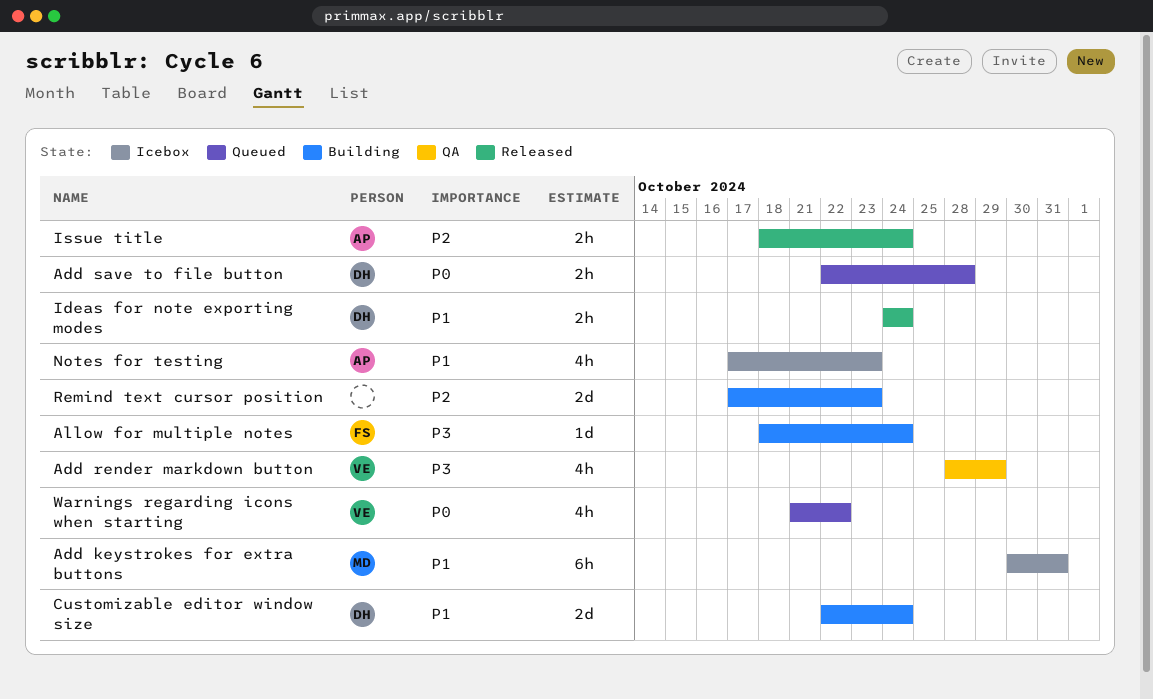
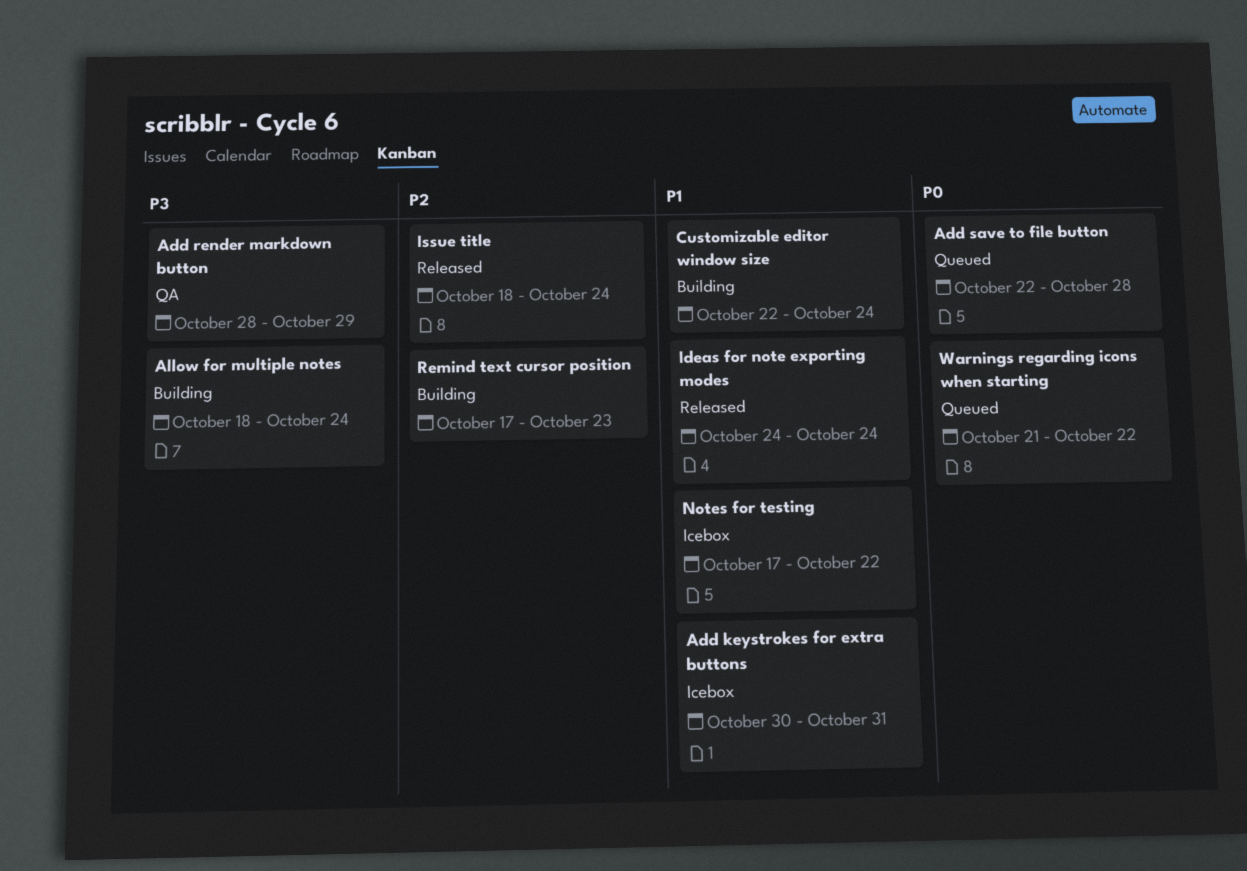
Notes for testing, due: Oct 23 -> Oct 22

